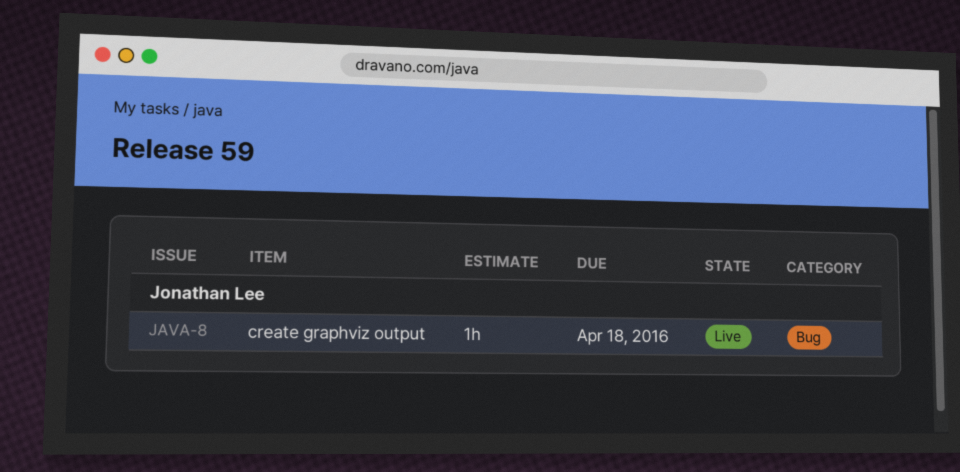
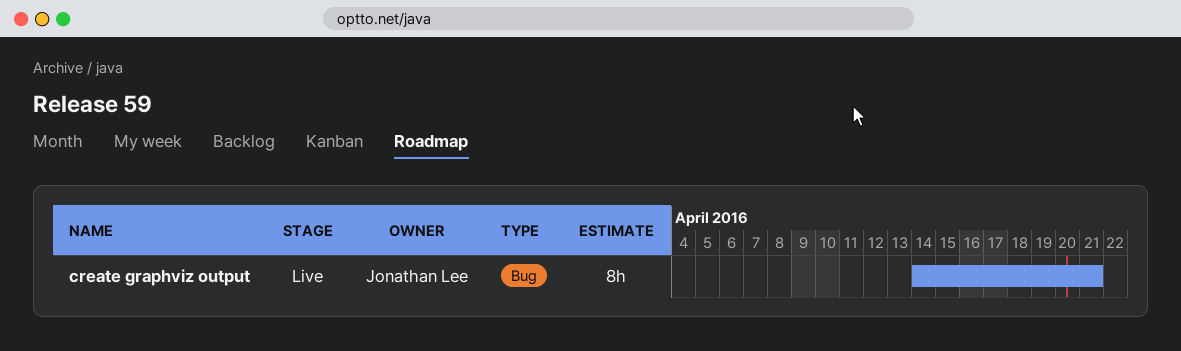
create graphviz output, estimate: 1h -> 8h
create graphviz output, due: Apr 18 -> Apr 21

